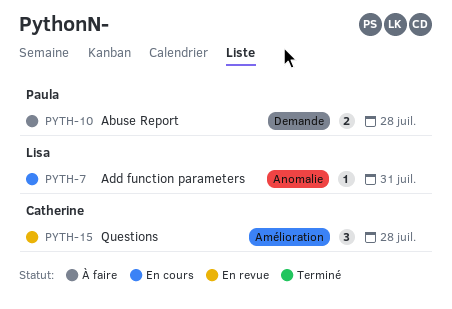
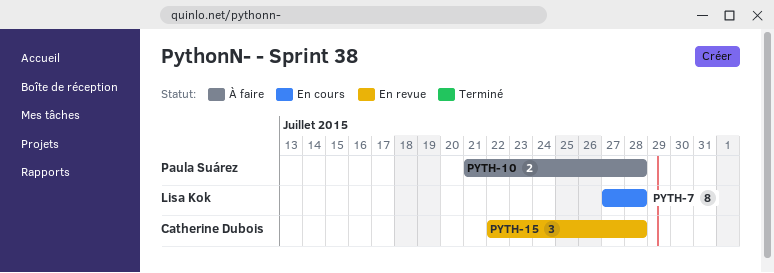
PYTH-7, estimate: 1 -> 8
PYTH-7, due: Jul 31 -> Jul 28

